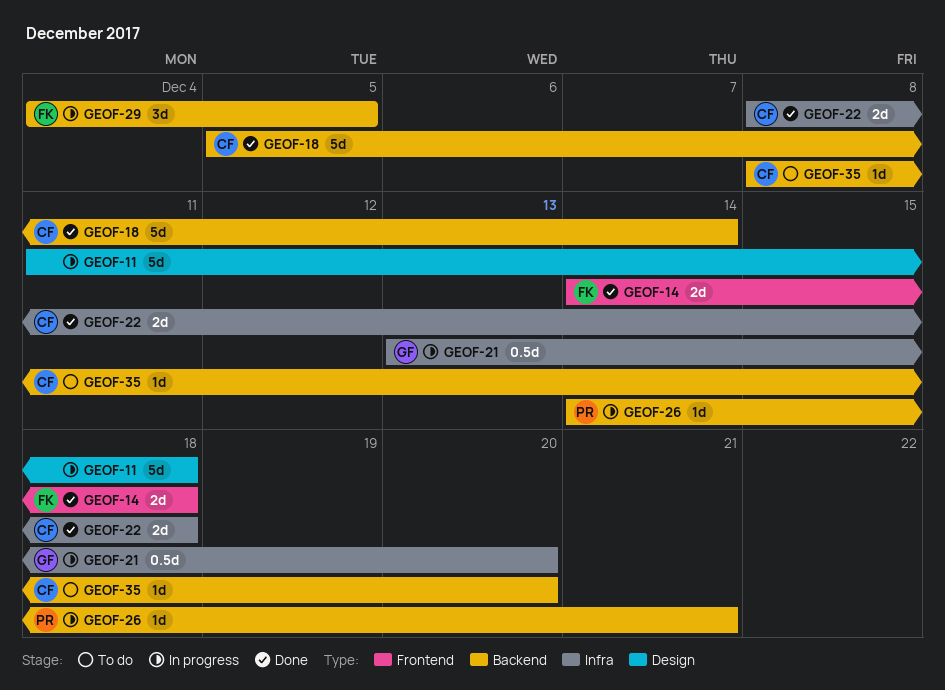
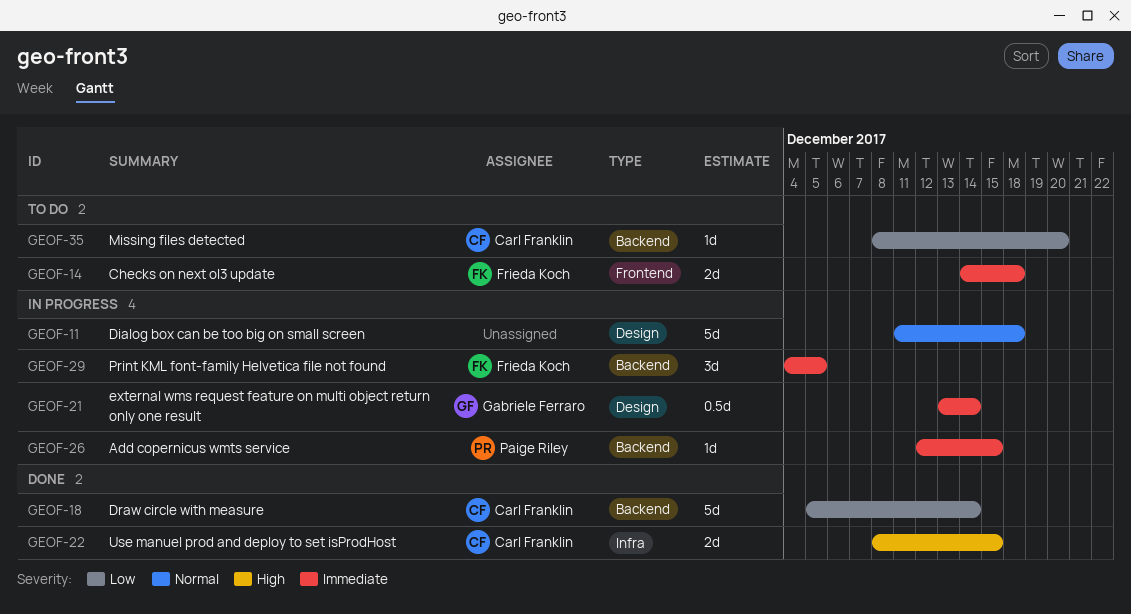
GEOF-14, status: Done -> To do
GEOF-21, label: Infra -> Design
GEOF-21, due: Dec 20 -> Dec 14
GEOF-22, due: Dec 18 -> Dec 15
GEOF-26, start: Dec 14 -> Dec 12
GEOF-26, due: Dec 21 -> Dec 15

